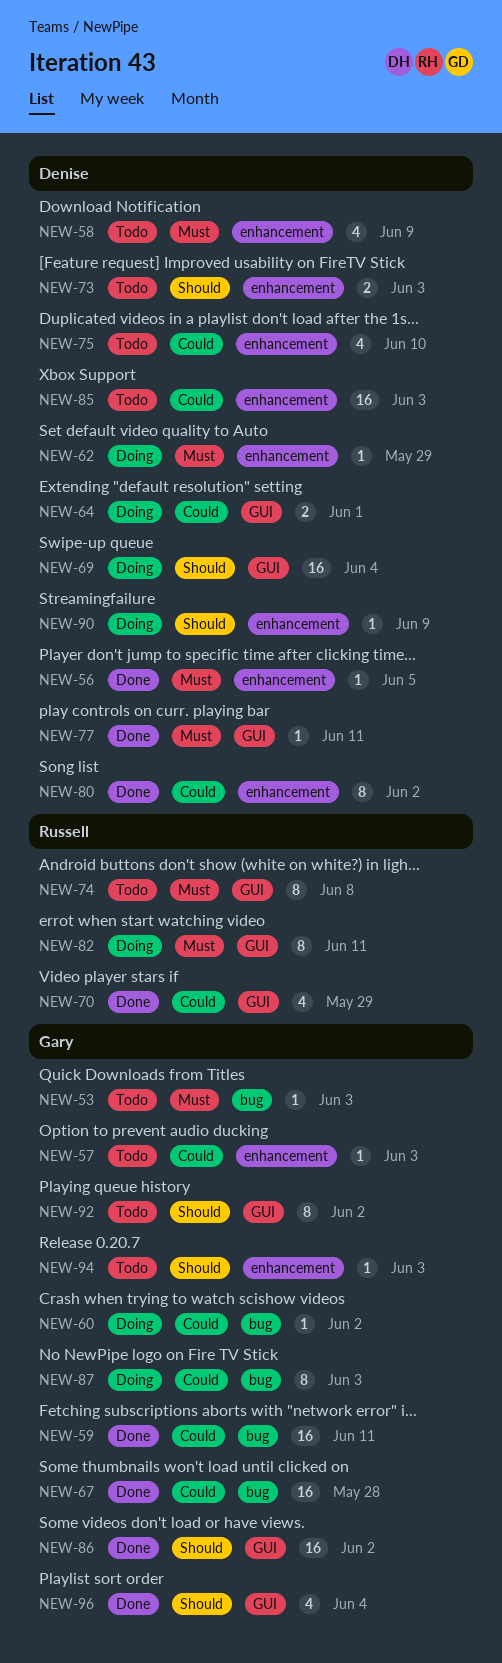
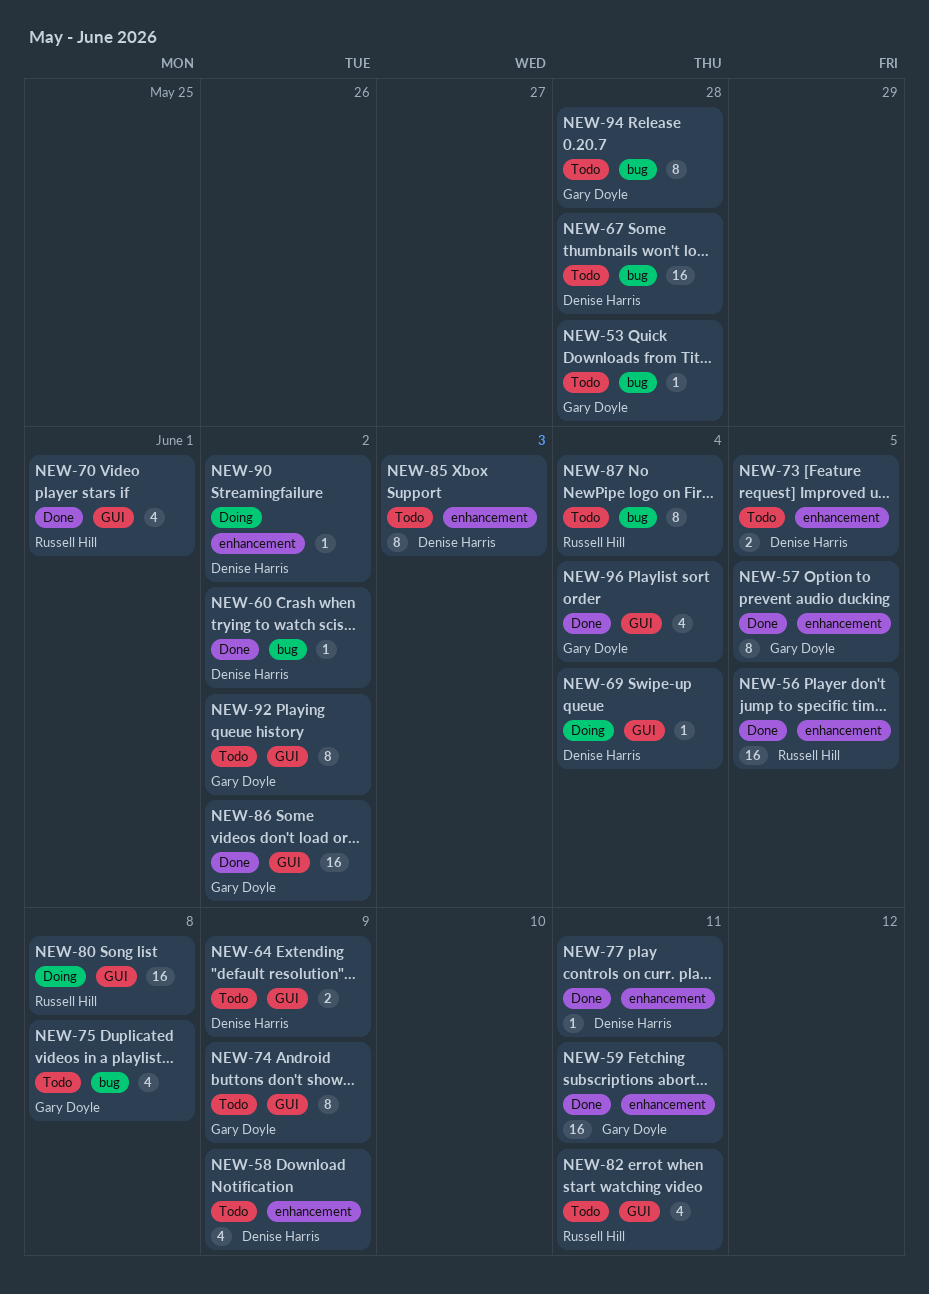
NEW-53, due: Jun 3 -> May 28
NEW-56, owner: Denise Harris -> Russell Hill
NEW-56, estimate: 1 -> 16
NEW-57, status: Todo -> Done
NEW-57, estimate: 1 -> 8
NEW-57, due: Jun 3 -> Jun 5
NEW-59, label: bug -> enhancement
NEW-60, status: Doing -> Done
NEW-60, owner: Gary Doyle -> Denise Harris
NEW-62: present -> none
NEW-64, status: Doing -> Todo
NEW-64, due: Jun 1 -> Jun 9
NEW-67, status: Done -> Todo
NEW-67, owner: Gary Doyle -> Denise Harris
NEW-69, estimate: 16 -> 1
NEW-70, due: May 29 -> Jun 1
NEW-73, due: Jun 3 -> Jun 5
NEW-74, owner: Russell Hill -> Gary Doyle
NEW-74, due: Jun 8 -> Jun 9
NEW-75, owner: Denise Harris -> Gary Doyle
NEW-75, label: enhancement -> bug
NEW-75, due: Jun 10 -> Jun 8
NEW-77, label: GUI -> enhancement
NEW-80, status: Done -> Doing
NEW-80, owner: Denise Harris -> Russell Hill
NEW-80, label: enhancement -> GUI
NEW-80, estimate: 8 -> 16
NEW-80, due: Jun 2 -> Jun 8
NEW-82, status: Doing -> Todo
NEW-82, estimate: 8 -> 4
NEW-85, estimate: 16 -> 8
NEW-87, status: Doing -> Todo
NEW-87, owner: Gary Doyle -> Russell Hill
NEW-87, due: Jun 3 -> Jun 4
NEW-90, due: Jun 9 -> Jun 2
NEW-94, label: enhancement -> bug
NEW-94, estimate: 1 -> 8
NEW-94, due: Jun 3 -> May 28

